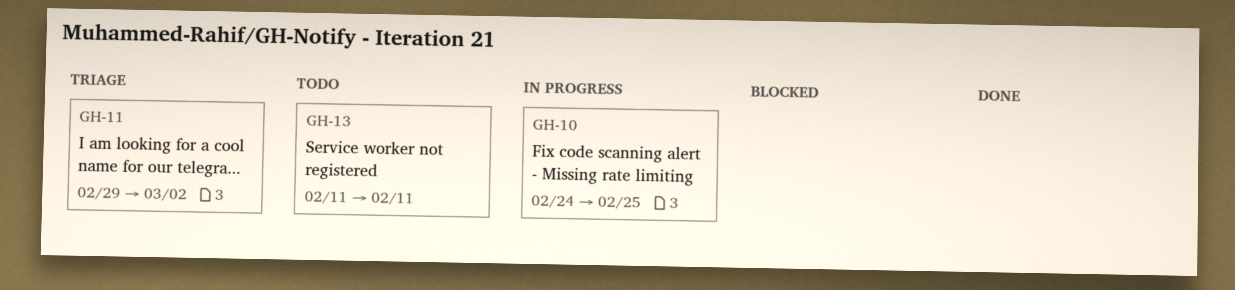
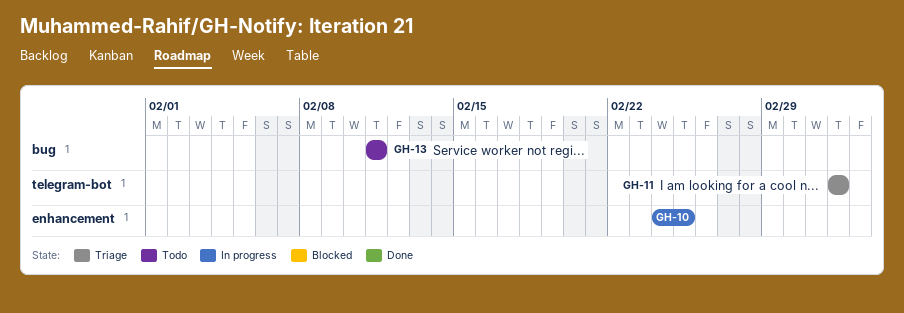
GH-11, start: Feb 29 -> Mar 3
GH-11, due: Mar 2 -> Mar 3

